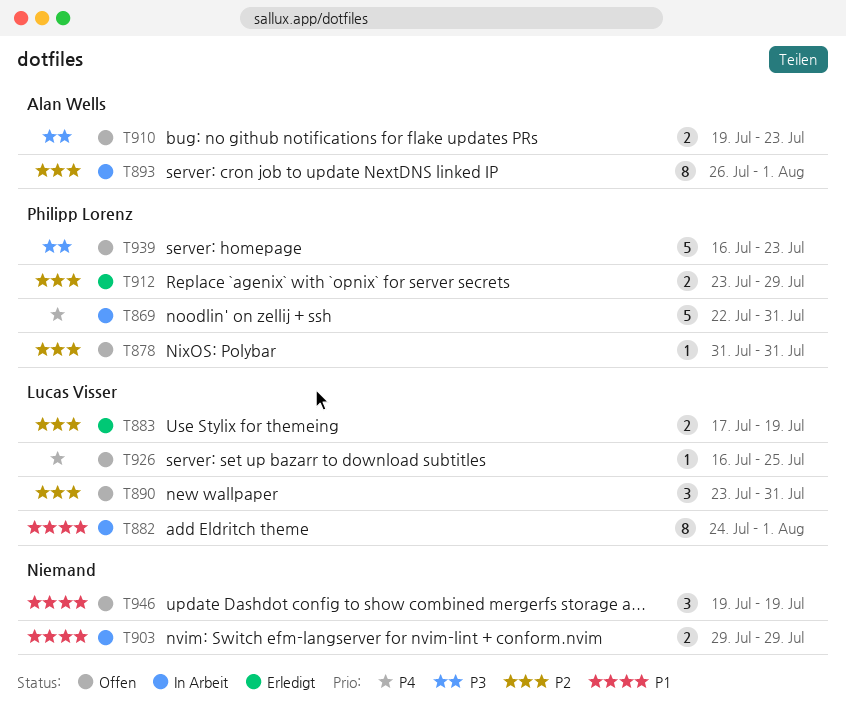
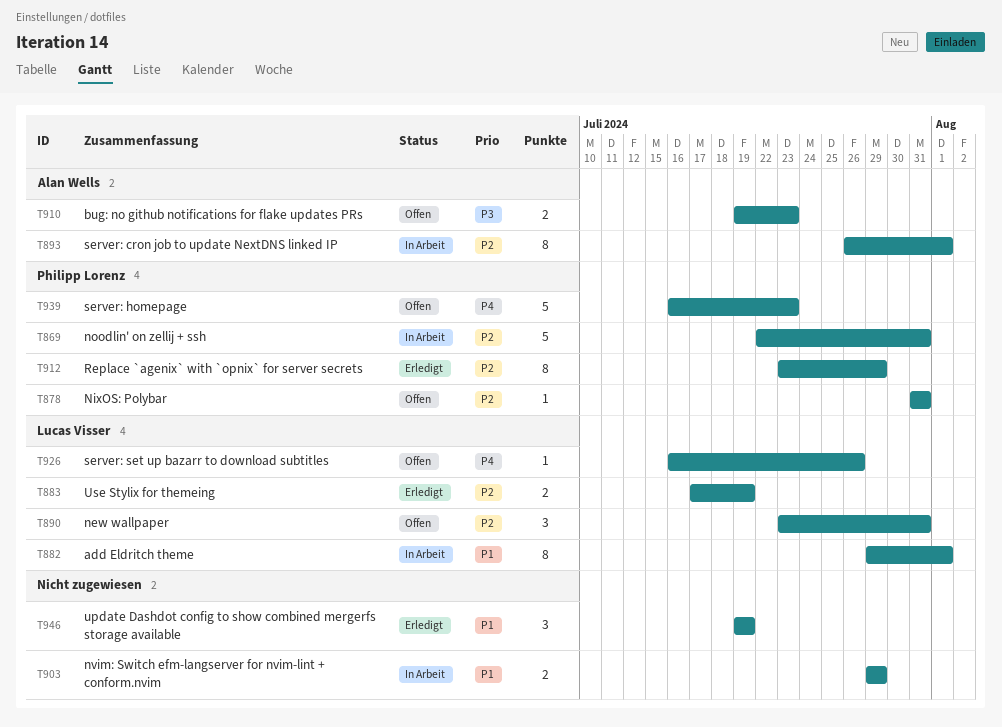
T869, priority: P4 -> P2
T882, start: Jul 24 -> Jul 29
T912, estimate: 2 -> 8
T926, due: Jul 25 -> Jul 26
T939, priority: P3 -> P4
T946, status: Offen -> Erledigt

